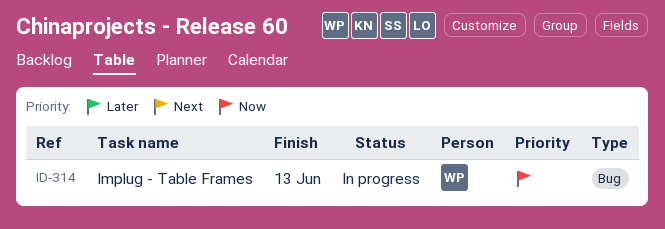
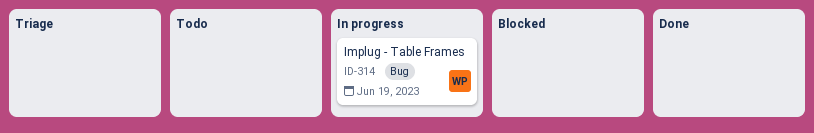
ID-314, due: Jun 13 -> Jun 19

